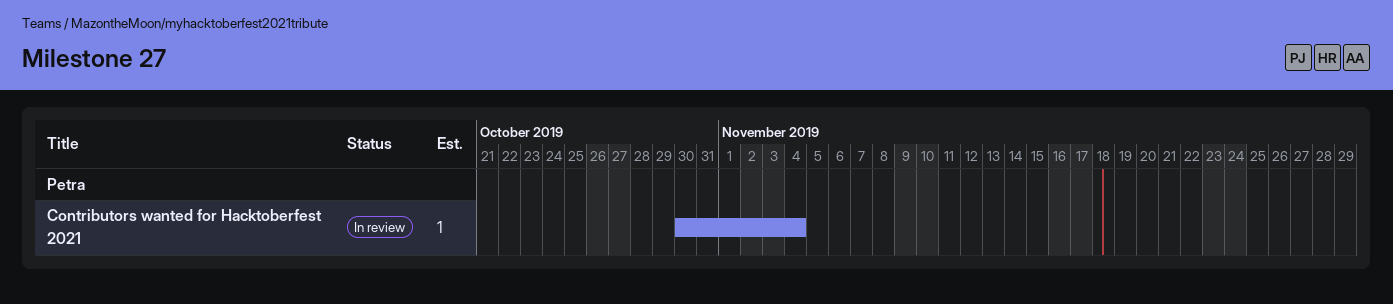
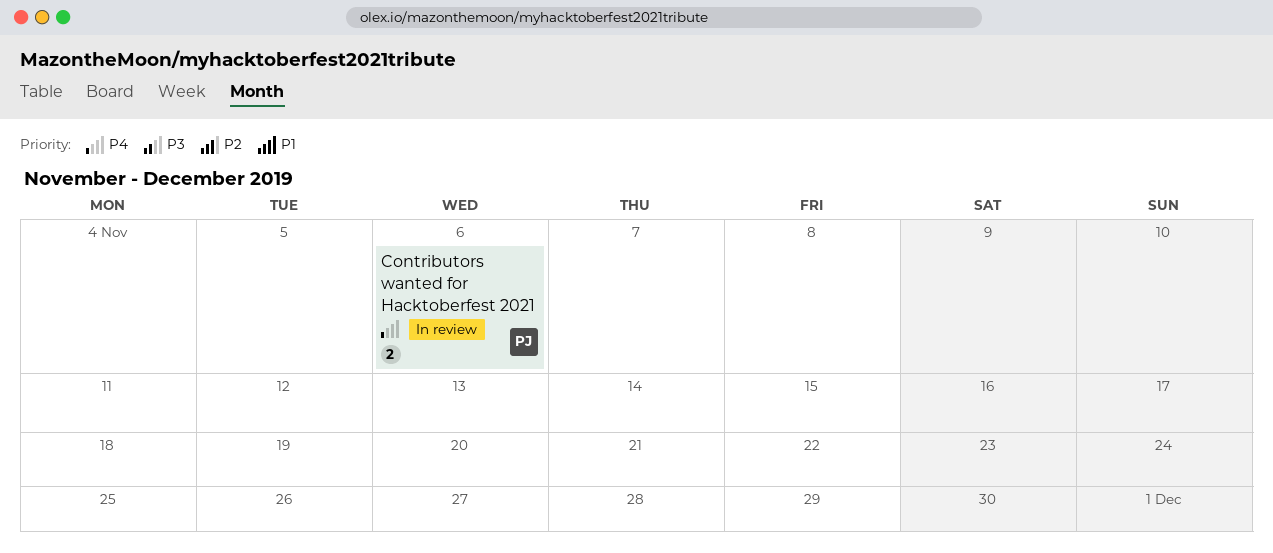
Contributors wanted for Hacktoberfest 2021, estimate: 1 -> 2
Contributors wanted for Hacktoberfest 2021, due: Nov 4 -> Nov 6

